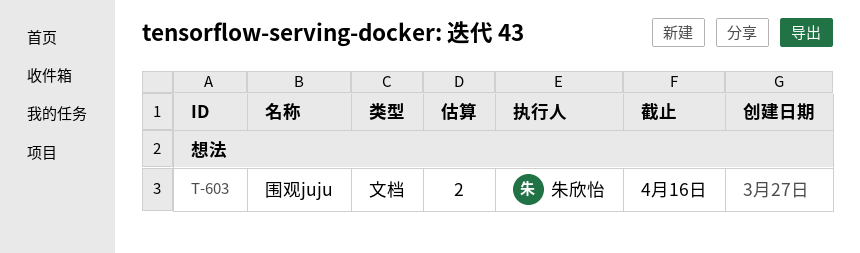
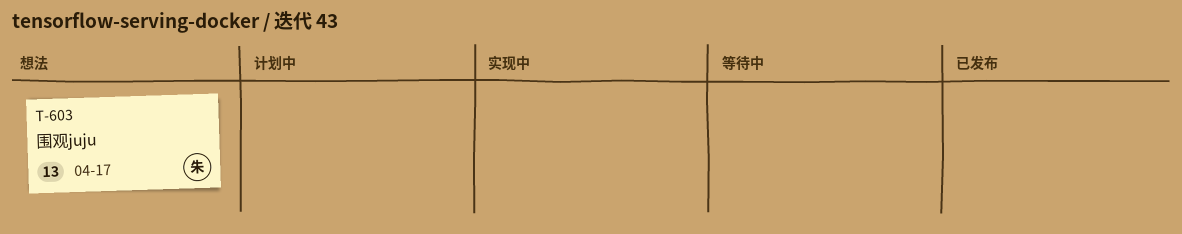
T-603, estimate: 2 -> 13
T-603, due: Apr 16 -> Apr 17

